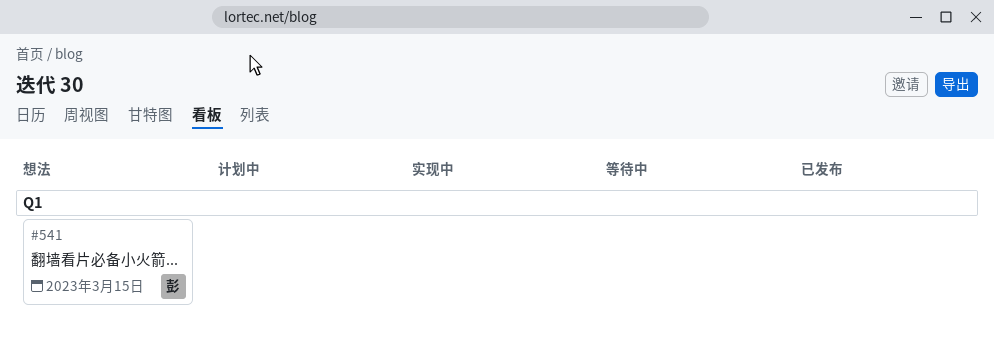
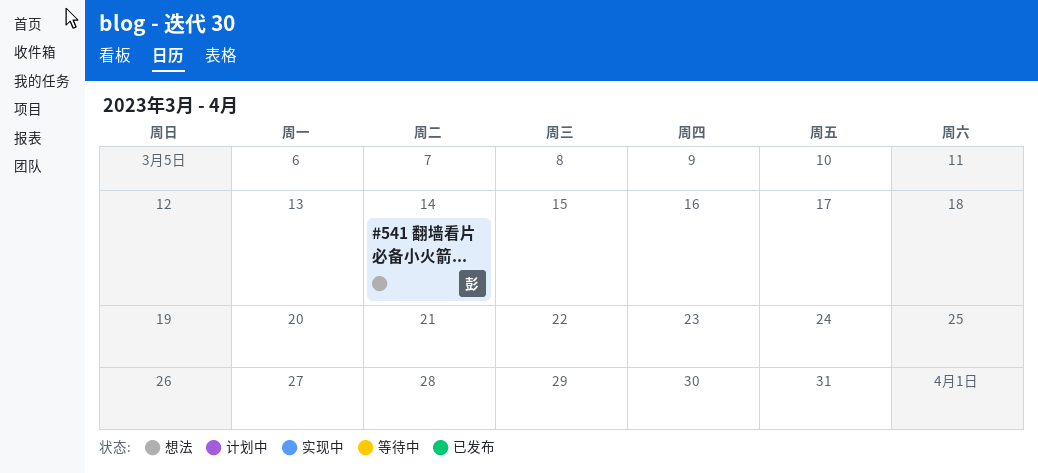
#541, due: Mar 15 -> Mar 14

